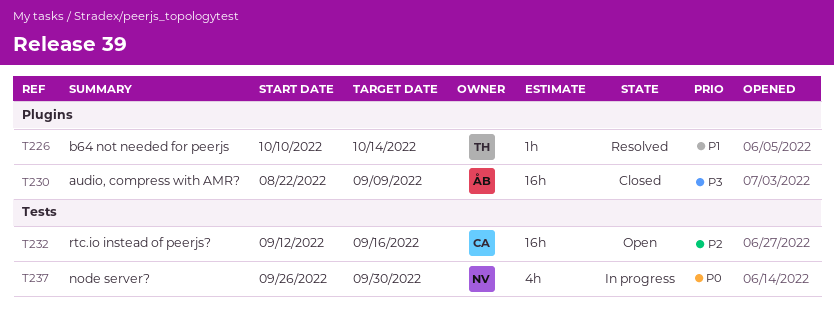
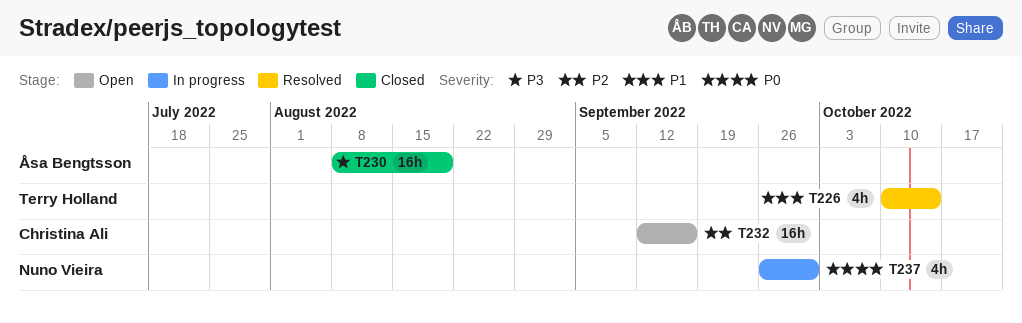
T226, estimate: 1h -> 4h
T230, start: Aug 22 -> Aug 8
T230, due: Sep 9 -> Aug 19

